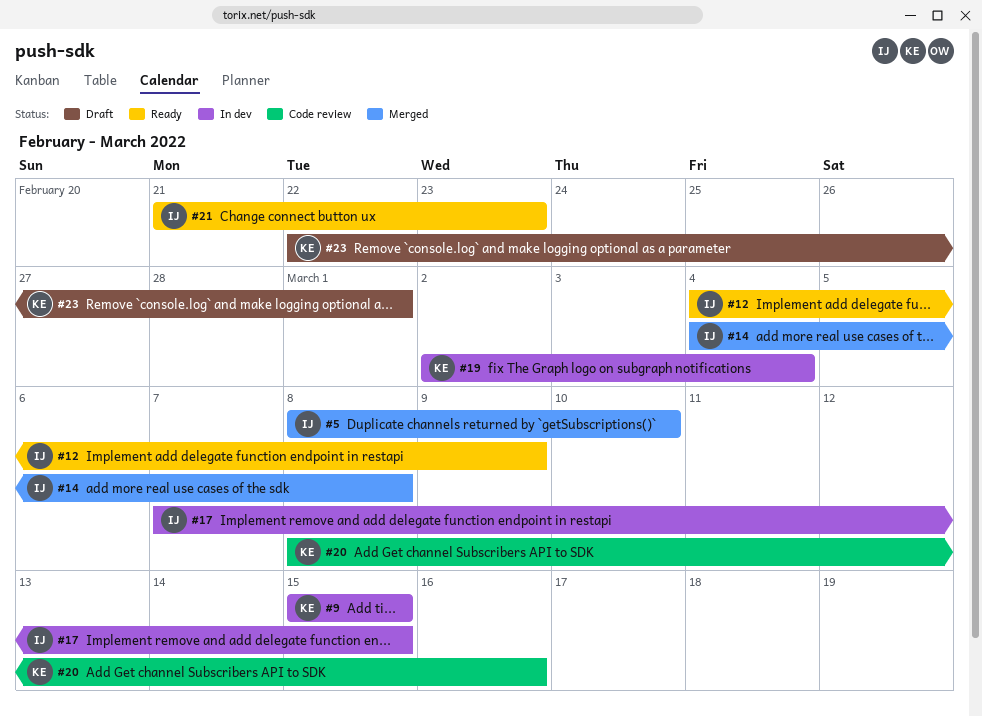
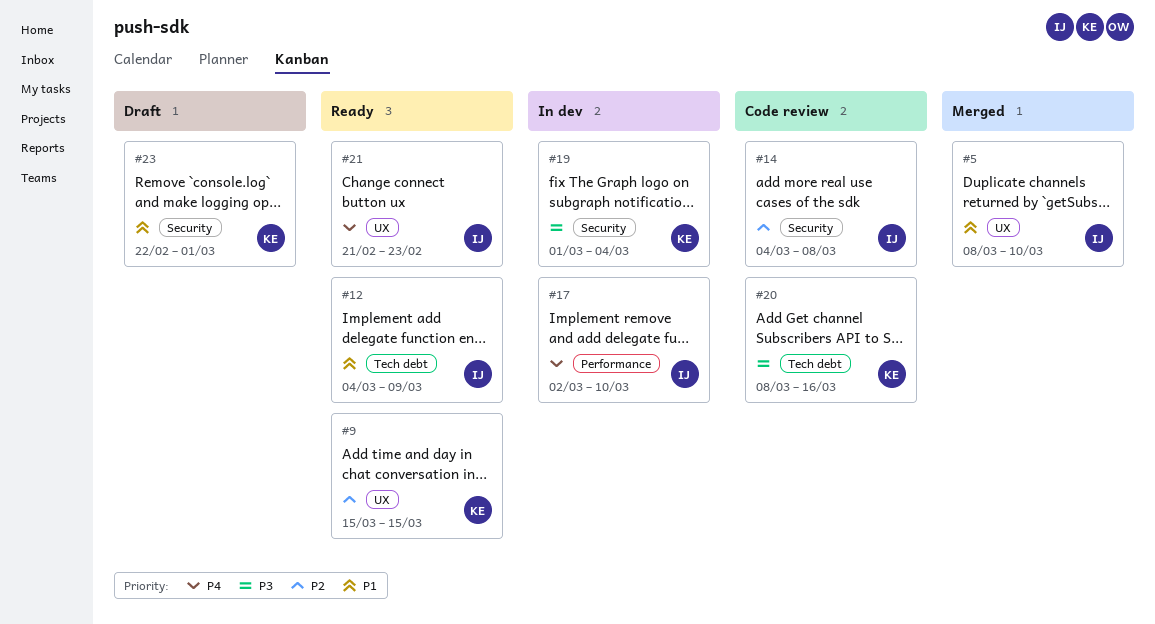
#9, status: In dev -> Ready
#14, status: Merged -> Code review
#17, start: Mar 7 -> Mar 2
#17, due: Mar 15 -> Mar 10
#19, start: Mar 2 -> Mar 1

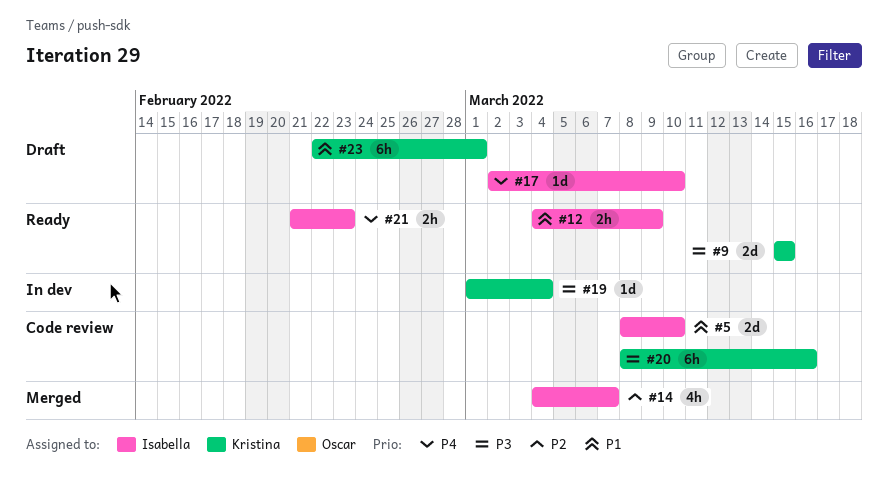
#5, status: Merged -> Code review
#9, priority: P2 -> P3
#14, status: Code review -> Merged
#14, due: Mar 8 -> Mar 7
#17, status: In dev -> Draft

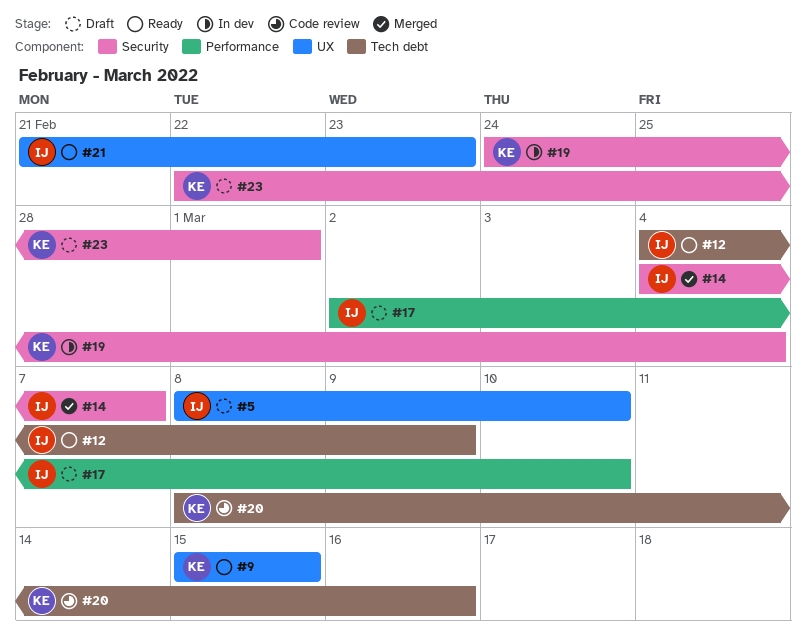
#5, status: Code review -> Draft
#19, start: Mar 1 -> Feb 24

